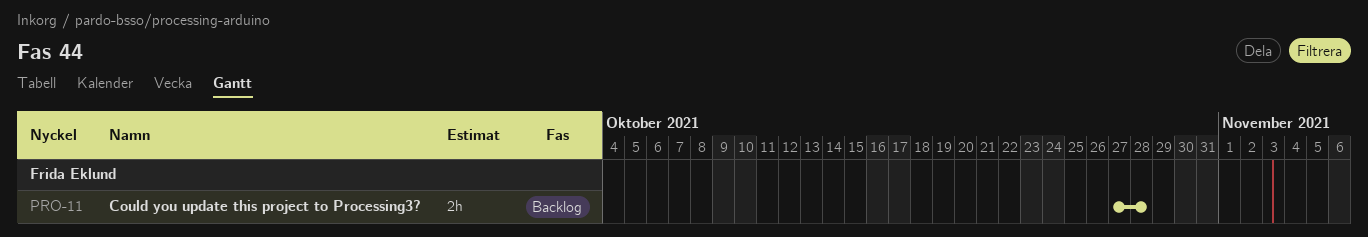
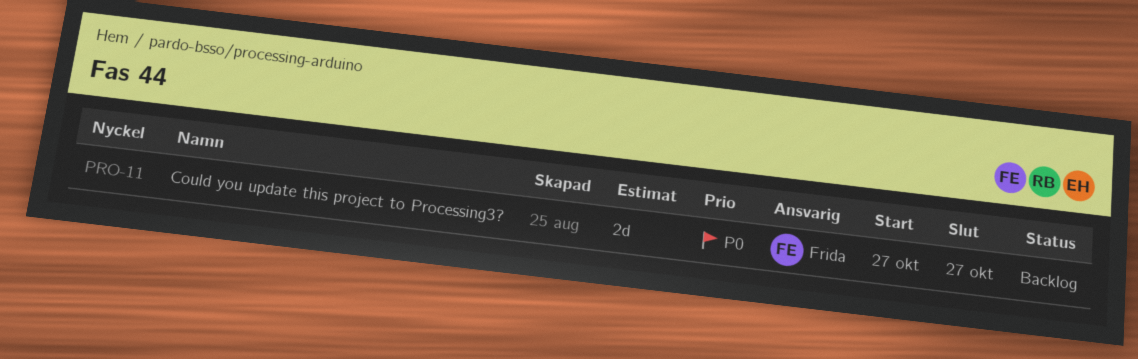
PRO-11, estimate: 2h -> 2d
PRO-11, due: Oct 28 -> Oct 27

